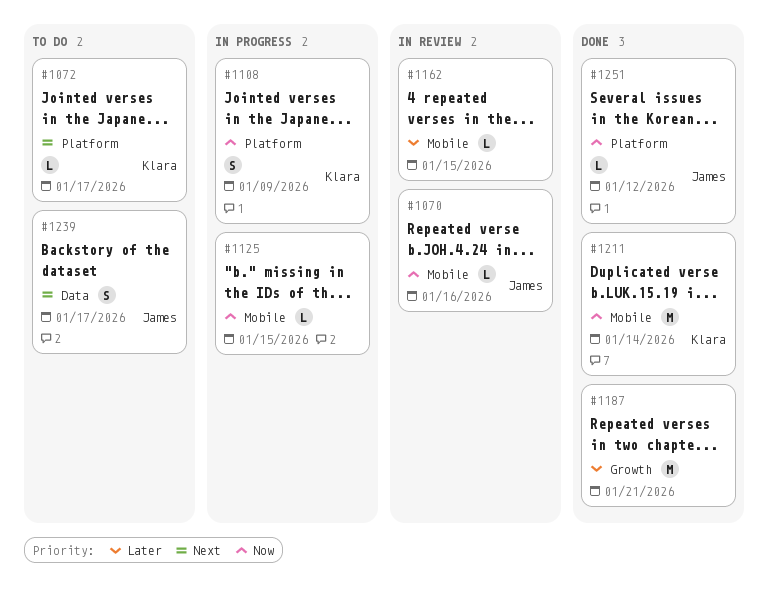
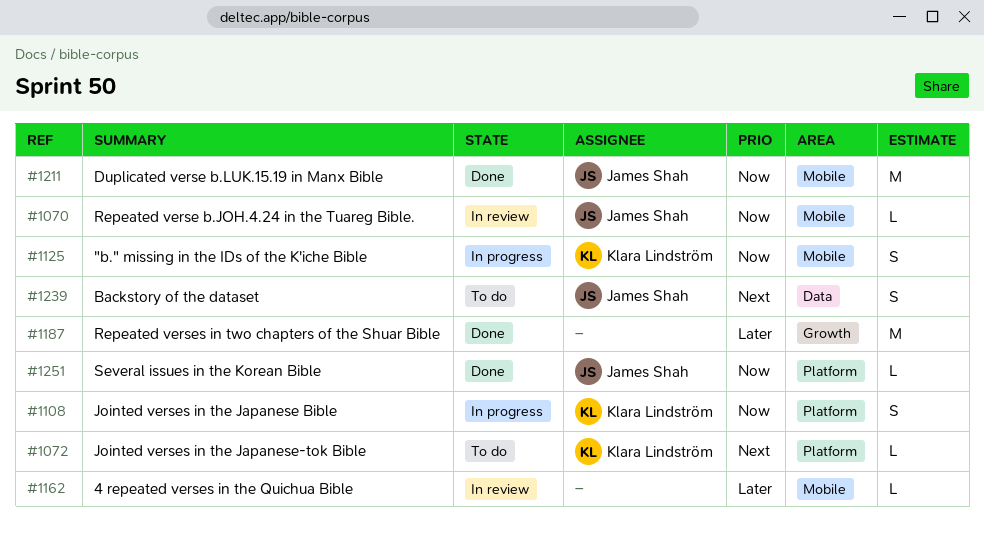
#1125, owner: none -> Klara Lindström
#1125, estimate: L -> S
#1211, owner: Klara Lindström -> James Shah

